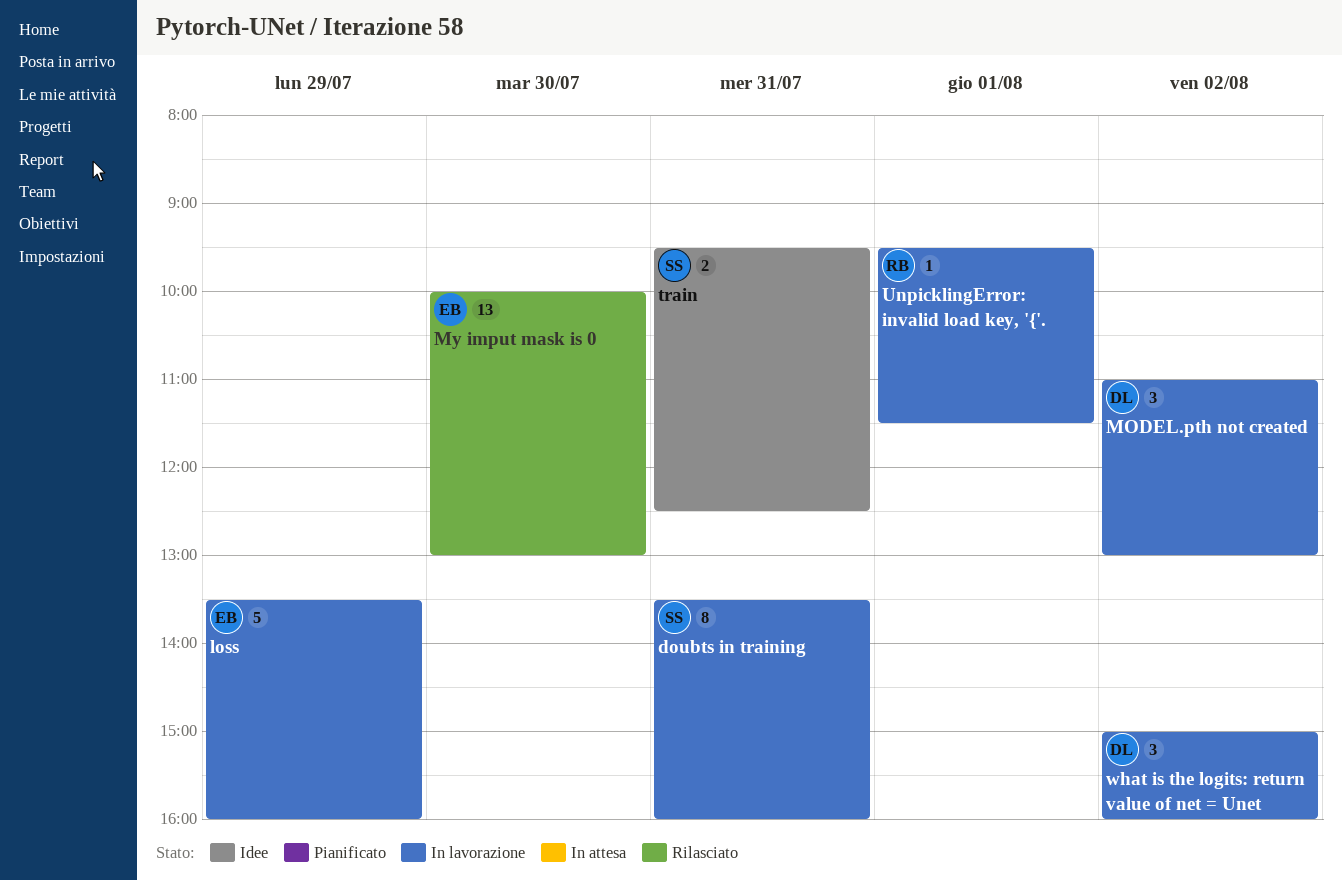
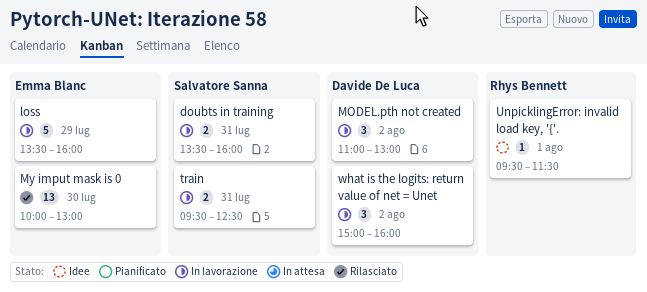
doubts in training, estimate: 8 -> 2
train, status: Idee -> In lavorazione
UnpicklingError: invalid load key, '{'., status: In lavorazione -> Idee

